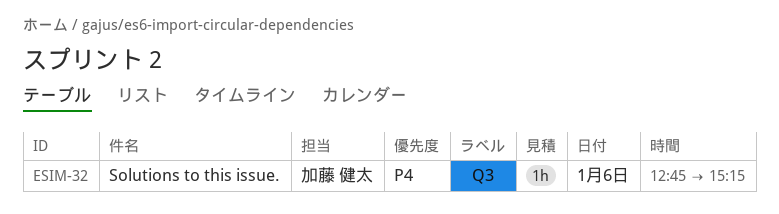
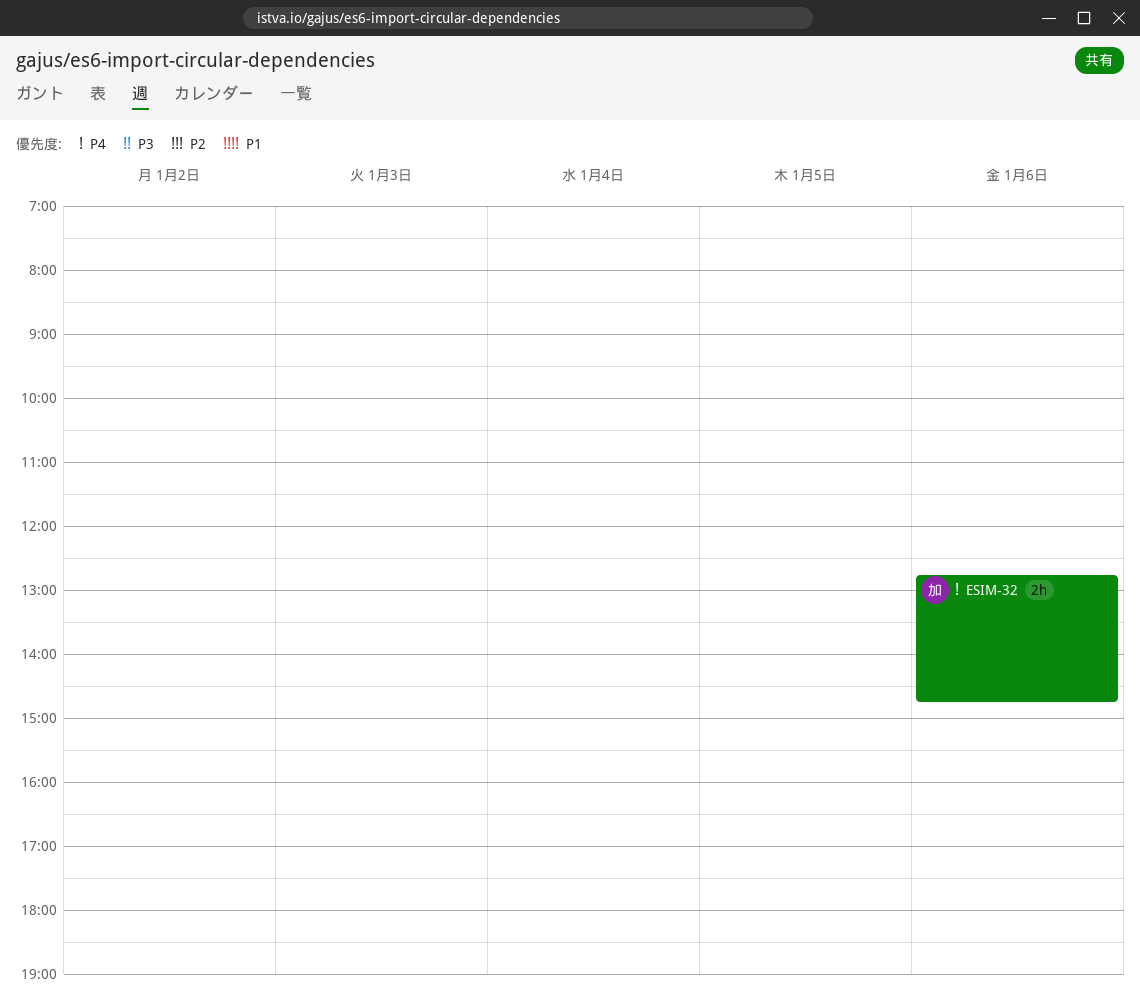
ESIM-32, estimate: 1h -> 2h
ESIM-32, ends: 15:15 -> 14:45

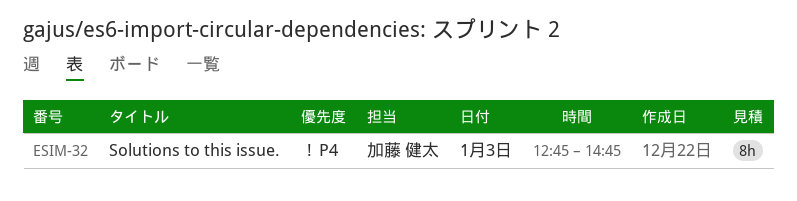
ESIM-32, estimate: 2h -> 8h
ESIM-32, day: Jan 6 -> Jan 3

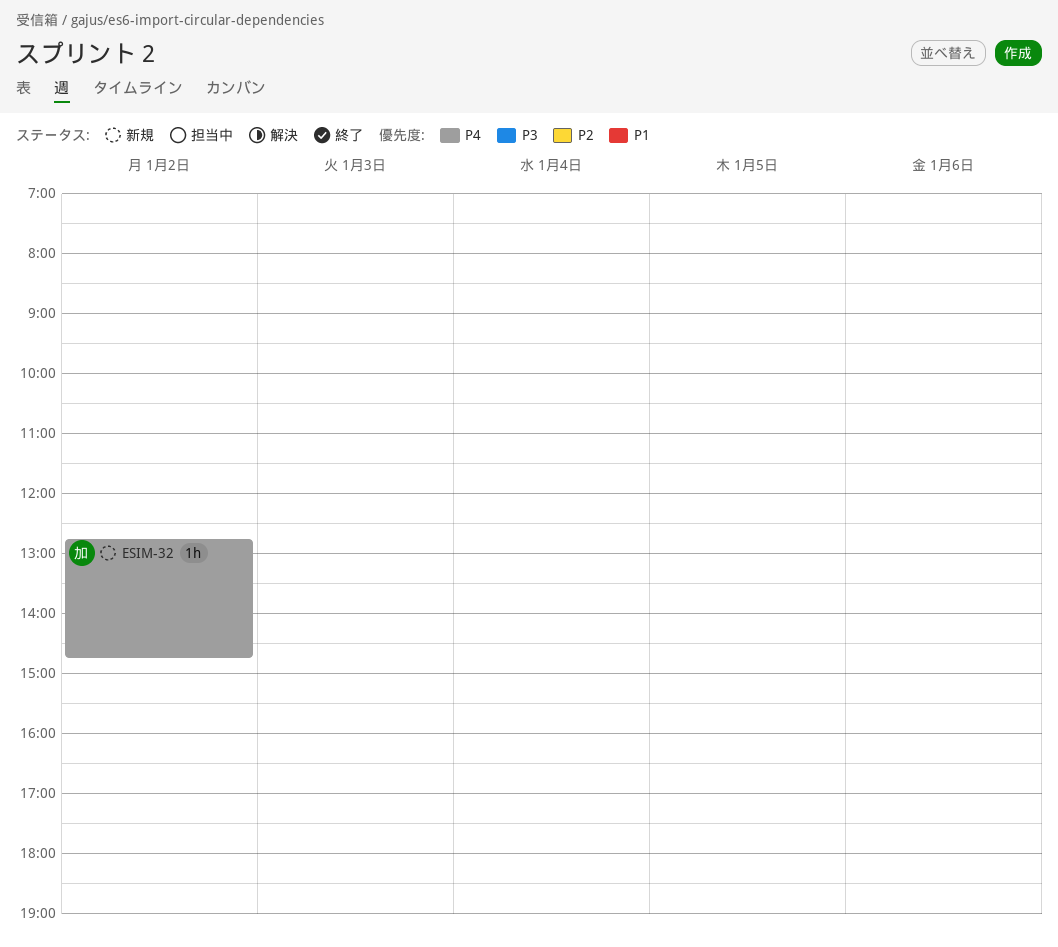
ESIM-32, estimate: 8h -> 1h
ESIM-32, day: Jan 3 -> Jan 2

